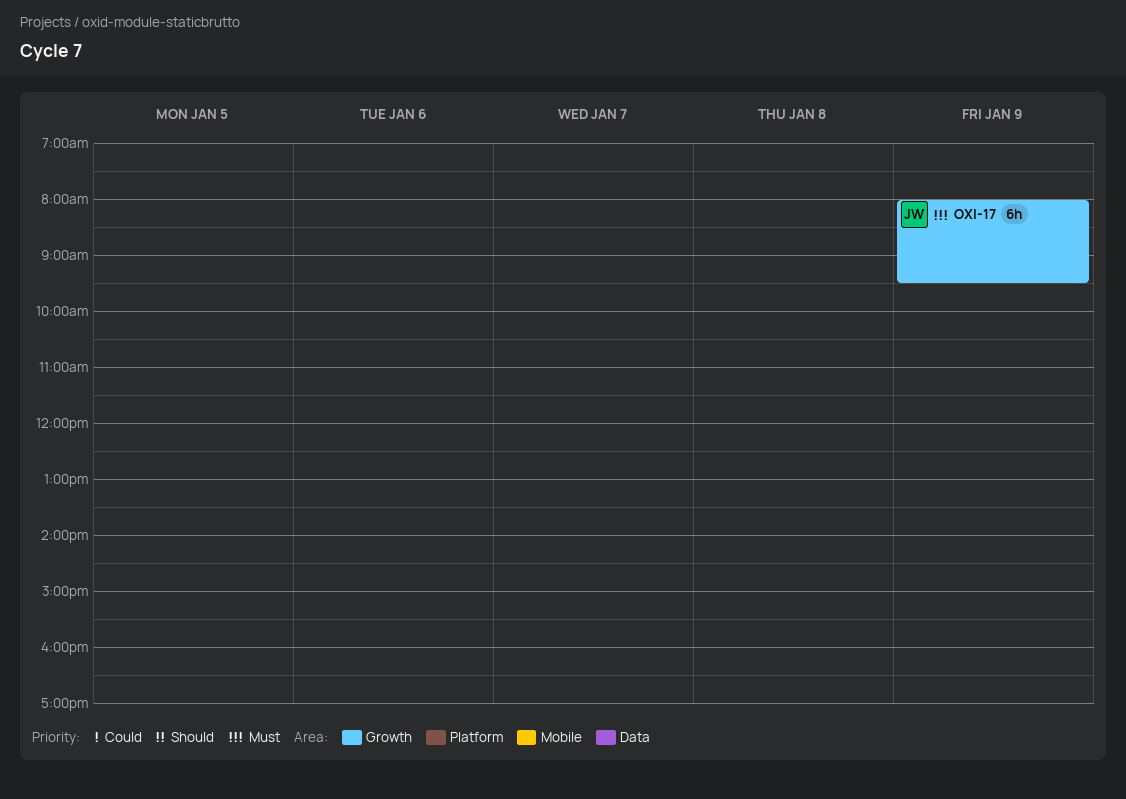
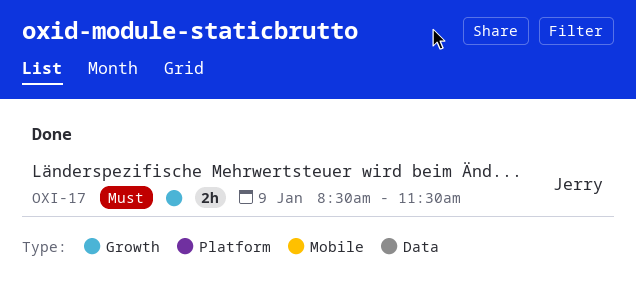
OXI-17, estimate: 6h -> 2h
OXI-17, begins: 08:00 -> 08:30
OXI-17, ends: 09:30 -> 11:30

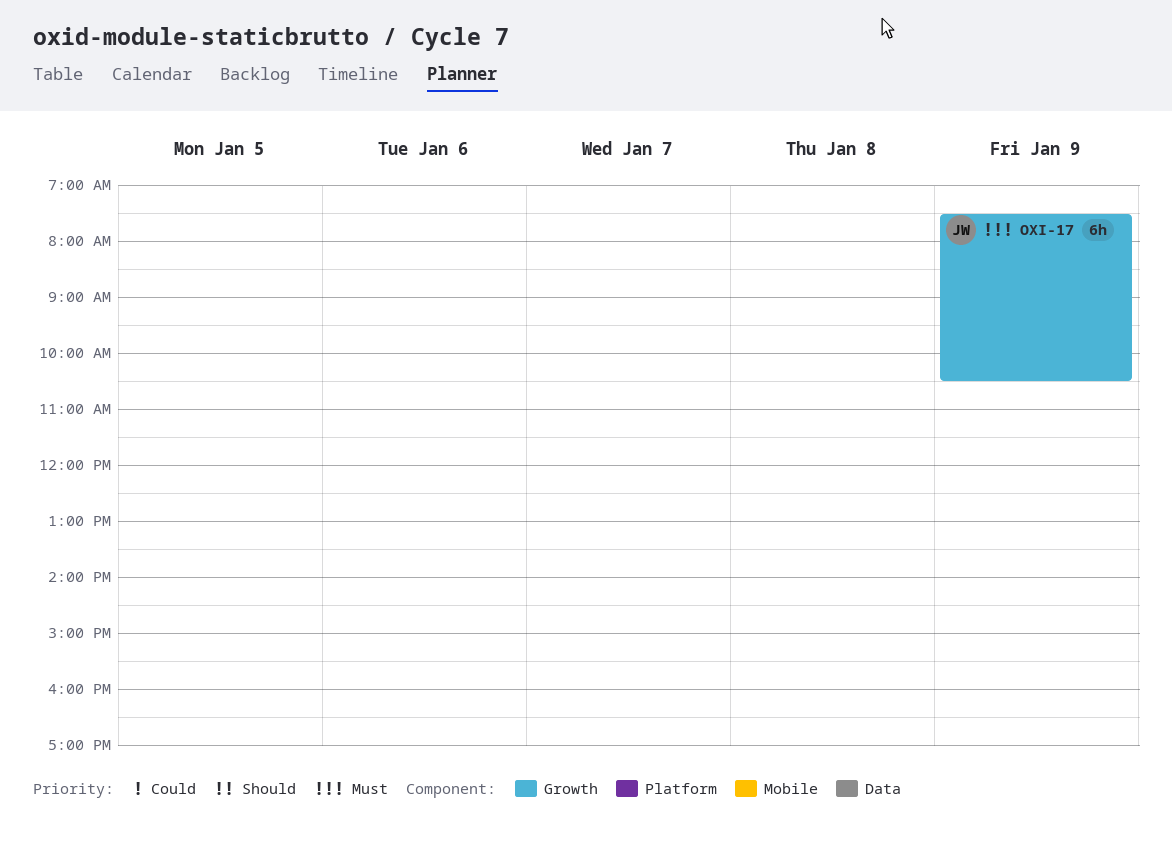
OXI-17, estimate: 2h -> 6h
OXI-17, begins: 08:30 -> 07:30
OXI-17, ends: 11:30 -> 10:30

